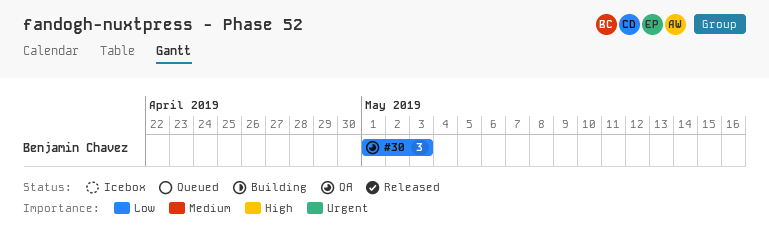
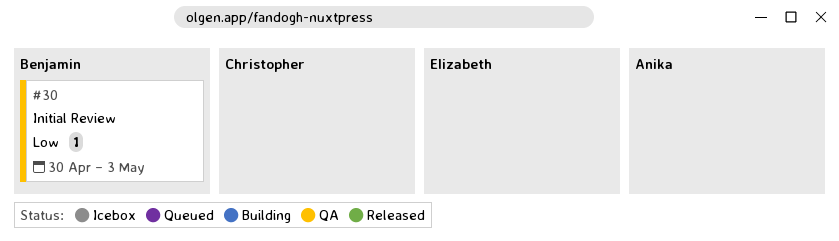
#30, estimate: 3 -> 1
#30, start: May 1 -> Apr 30

